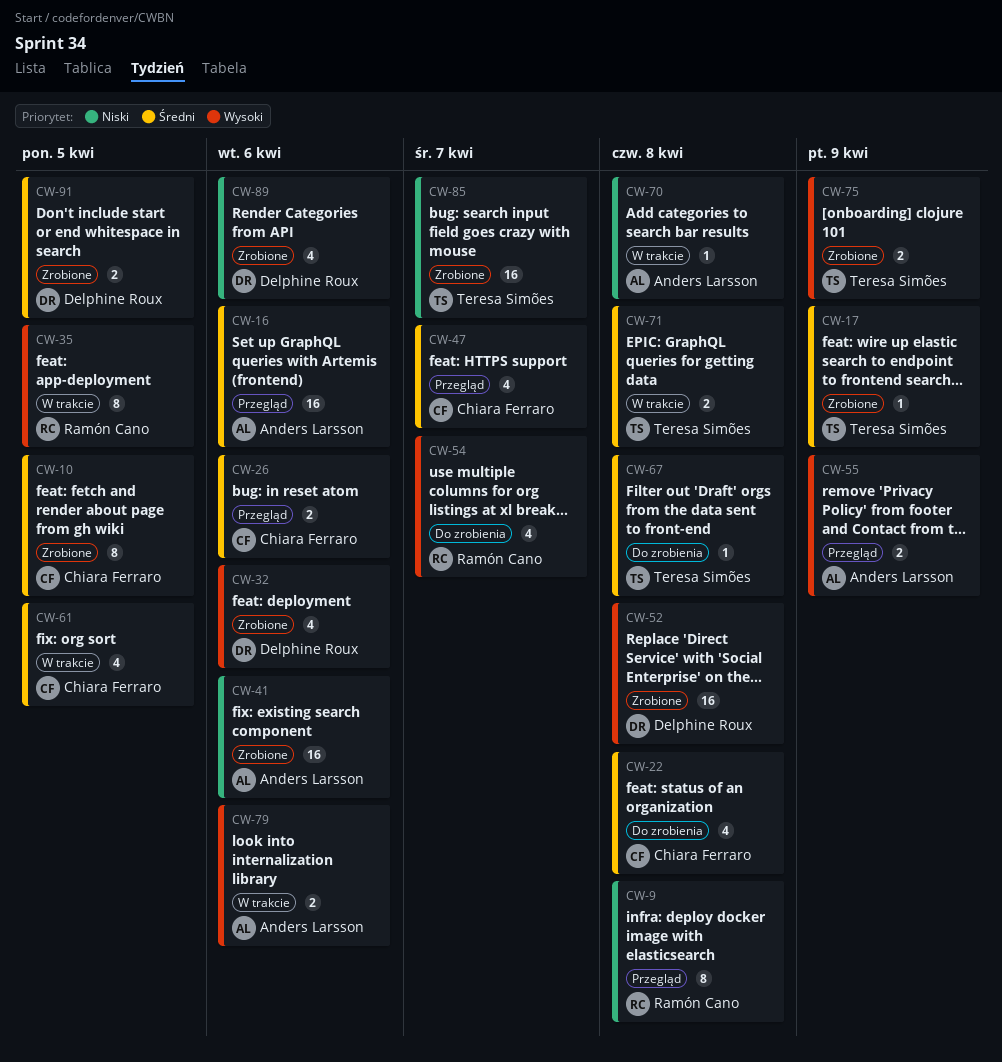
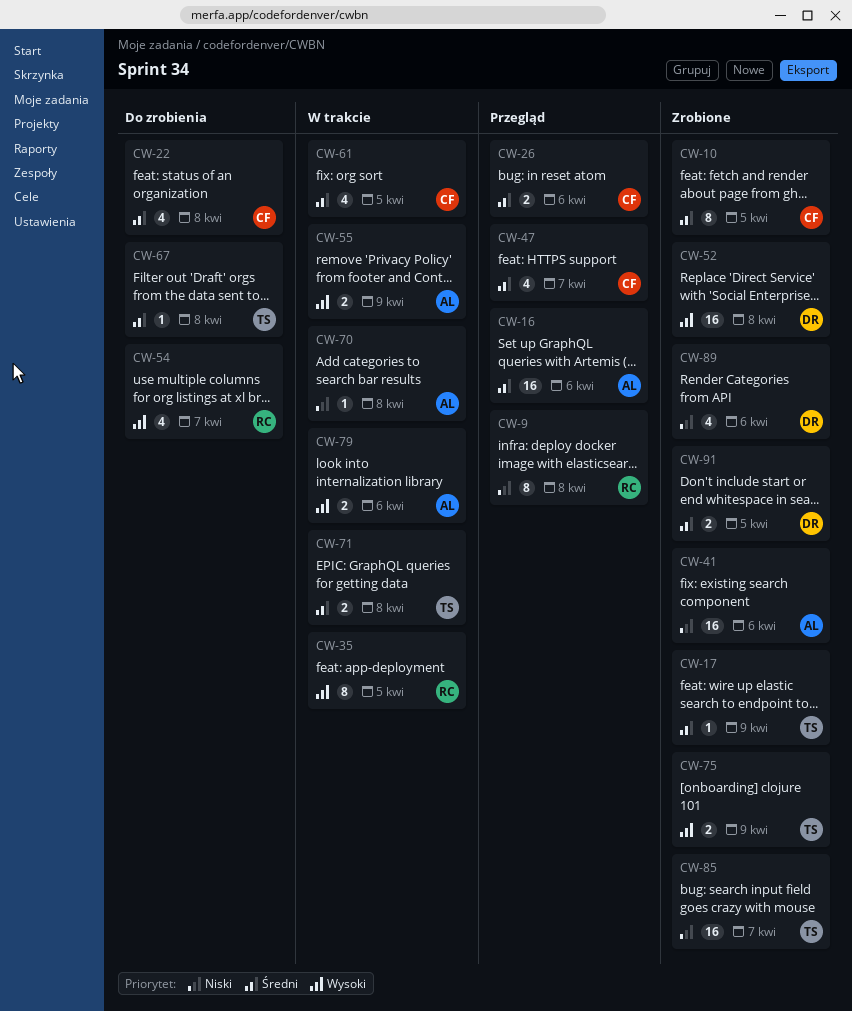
CW-32: present -> none
CW-55, status: Przegląd -> W trakcie

